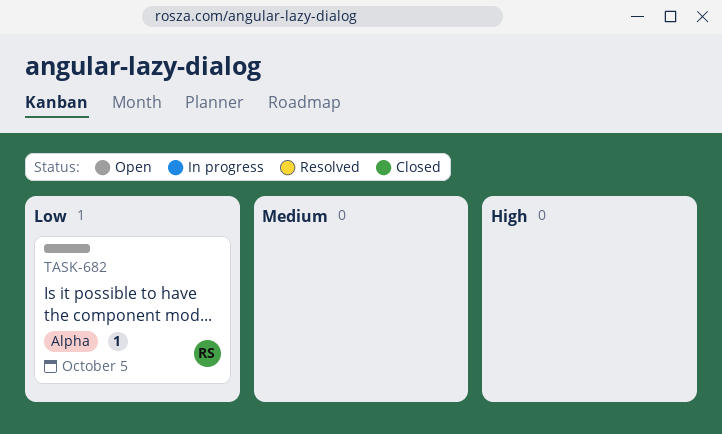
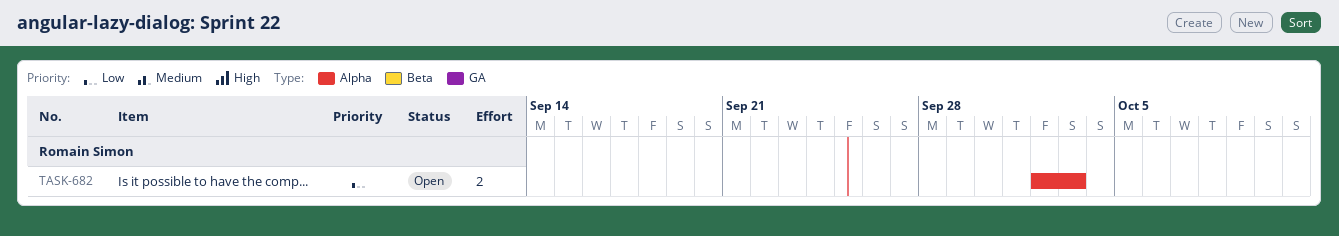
TASK-682, estimate: 1 -> 2
TASK-682, due: Oct 5 -> Oct 3

